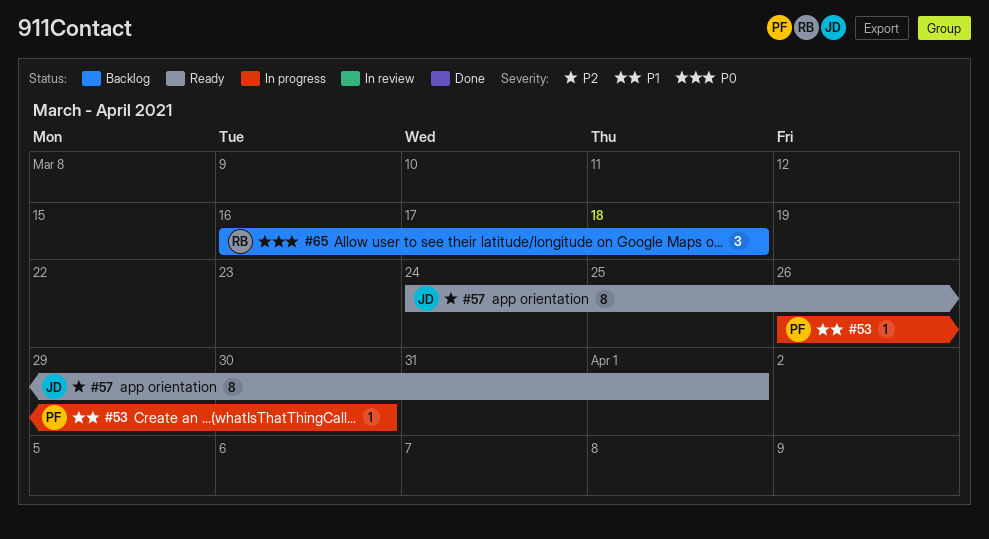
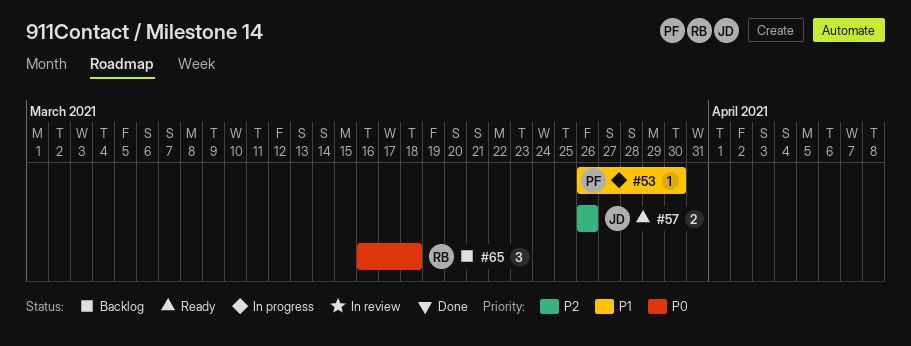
#57, estimate: 8 -> 2
#57, start: Mar 24 -> Mar 26
#57, due: Apr 1 -> Mar 26

